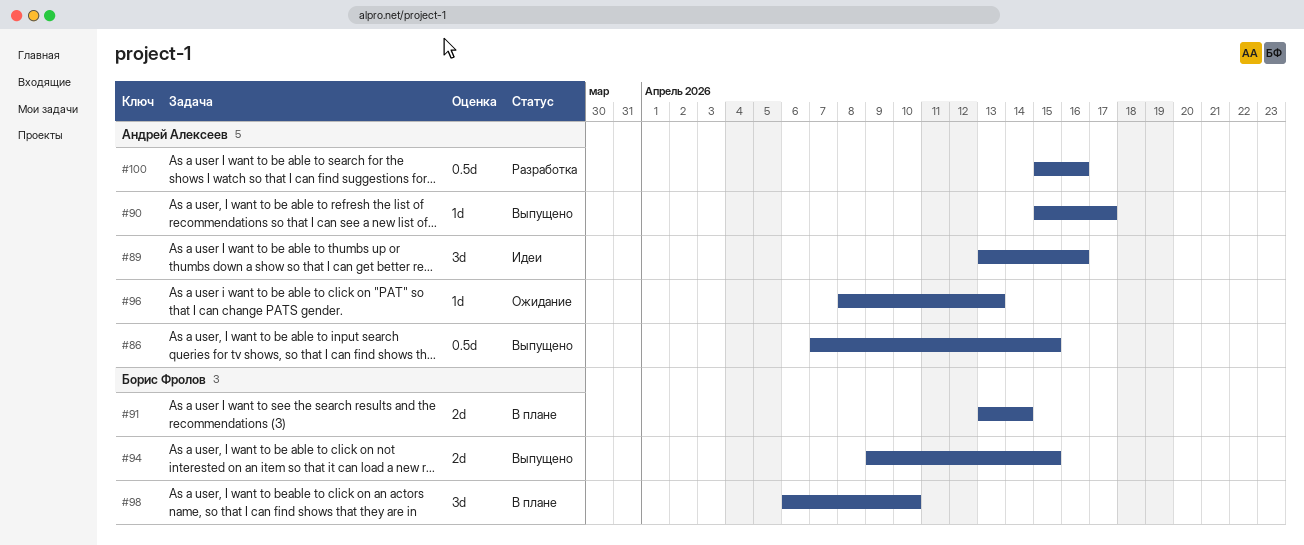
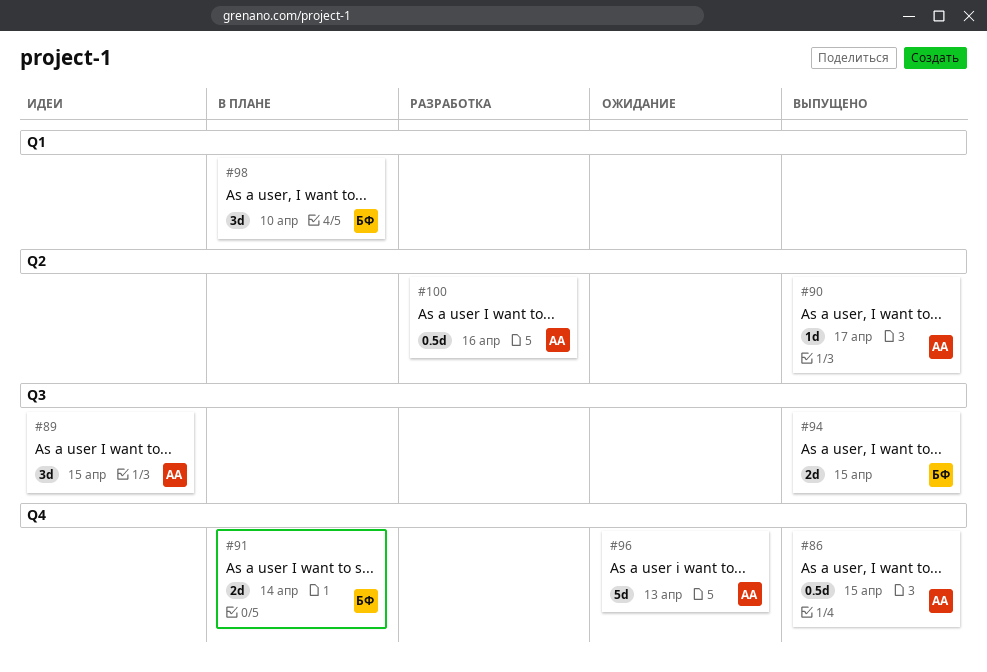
#89, due: Apr 16 -> Apr 15
#96, estimate: 1d -> 5d

